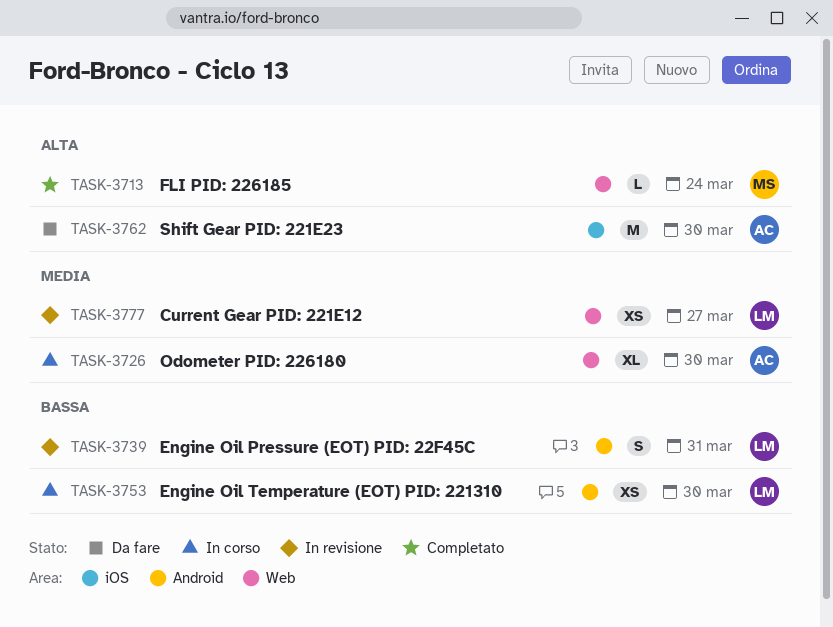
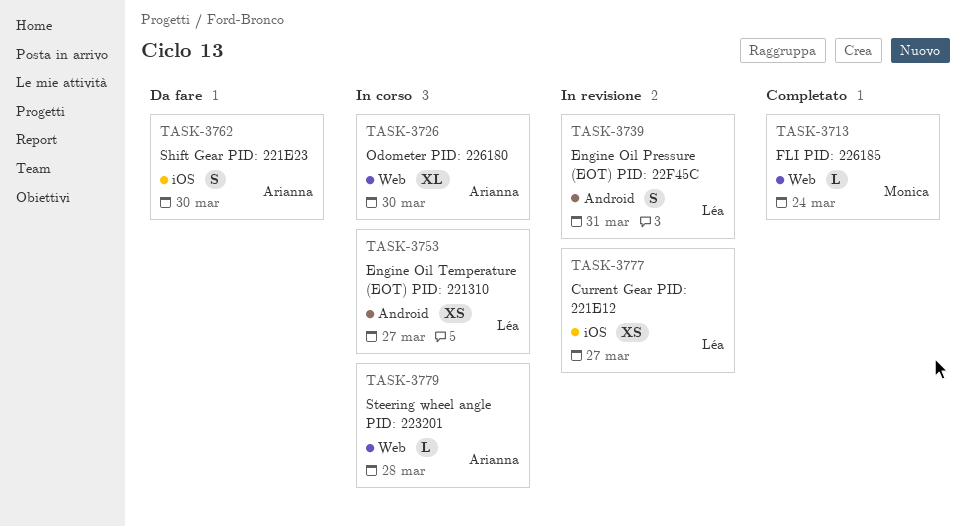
TASK-3753, due: Mar 30 -> Mar 27
TASK-3762, estimate: M -> S
TASK-3777, label: Web -> iOS
TASK-3779: none -> present

